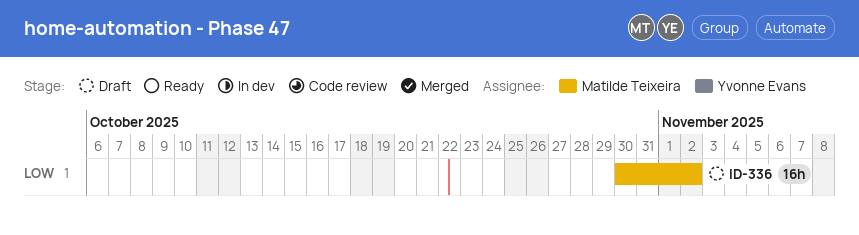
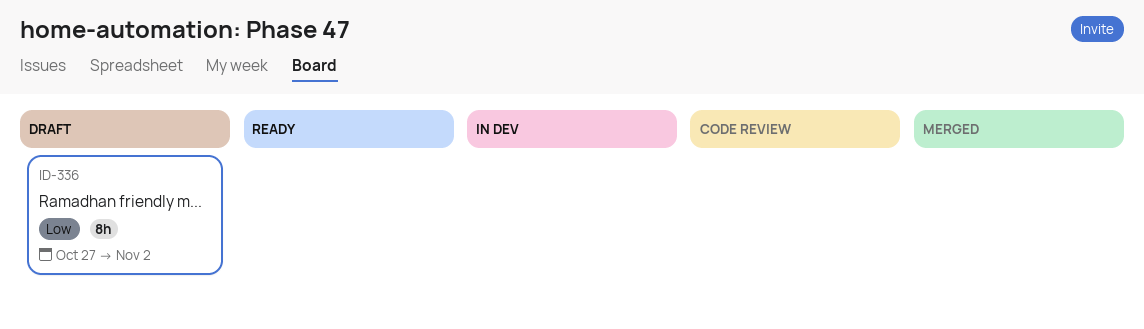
ID-336, estimate: 16h -> 8h
ID-336, start: Oct 30 -> Oct 27

